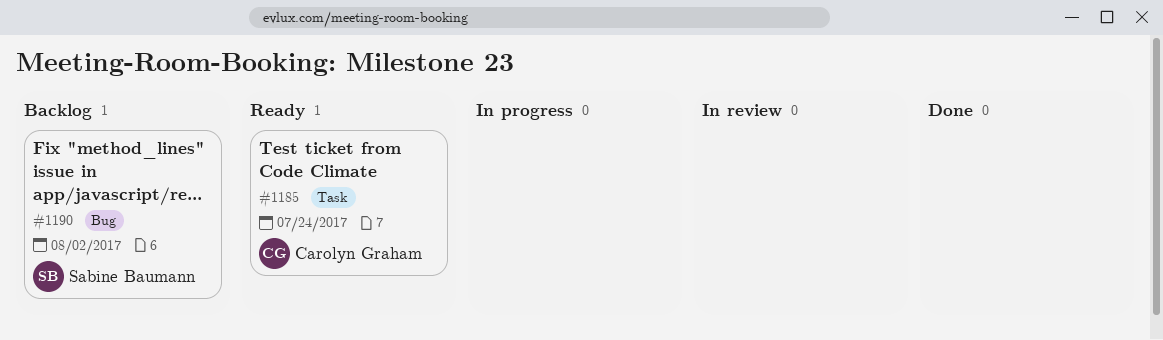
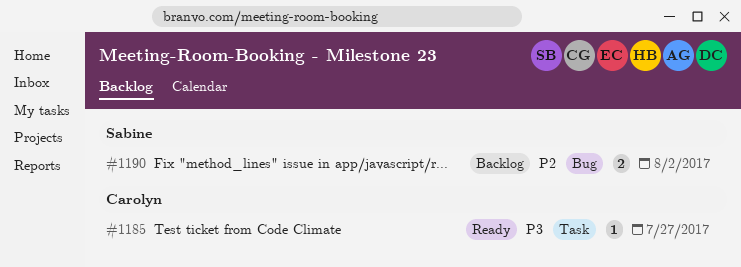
#1185, due: Jul 24 -> Jul 27

